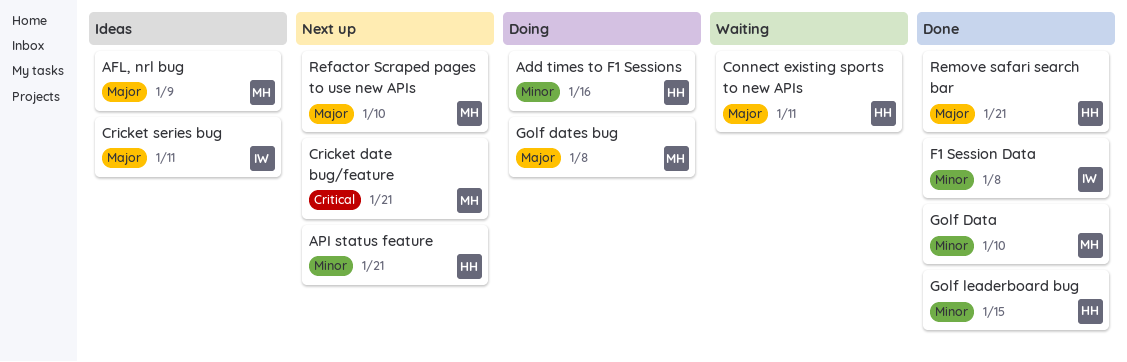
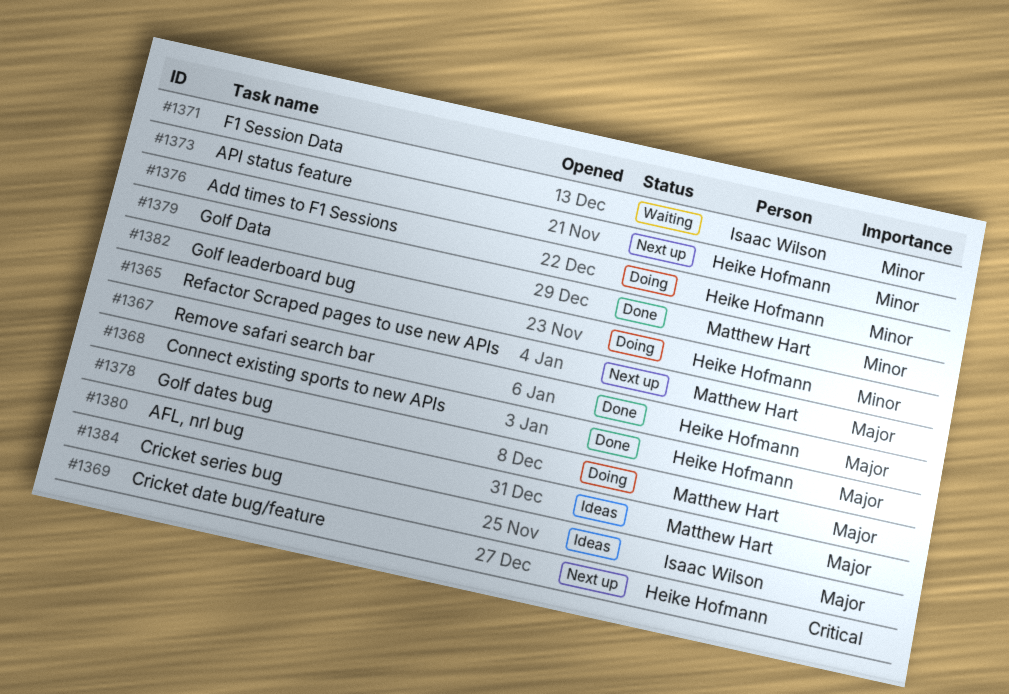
Connect existing sports to new APIs, status: Waiting -> Done
Cricket date bug/feature, owner: Matthew Hart -> Heike Hofmann
F1 Session Data, status: Done -> Waiting
Golf leaderboard bug, status: Done -> Doing

